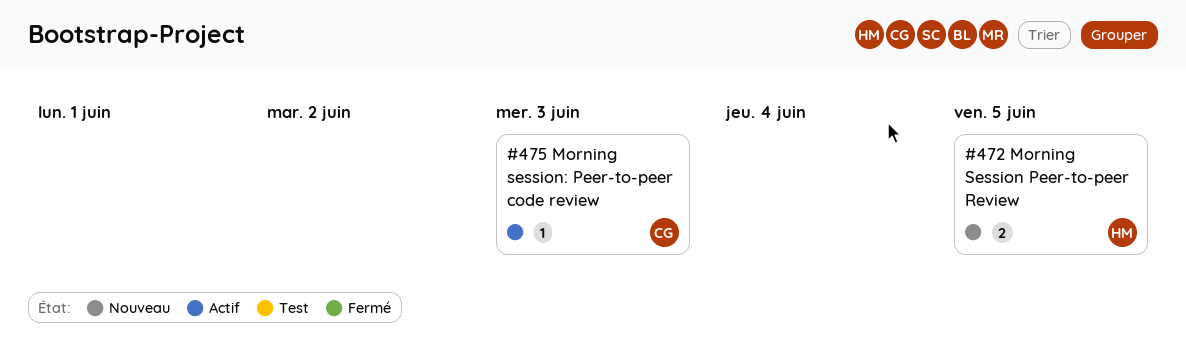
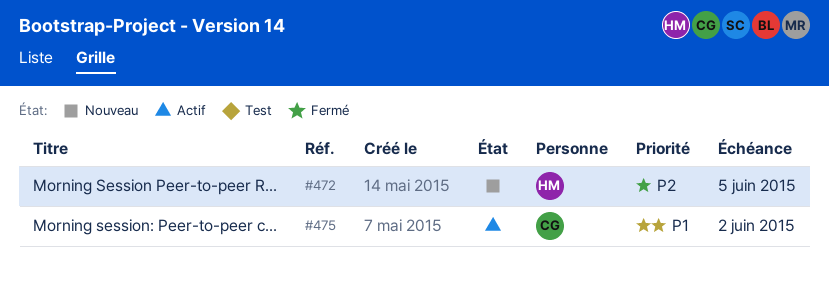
#475, due: Jun 3 -> Jun 2

